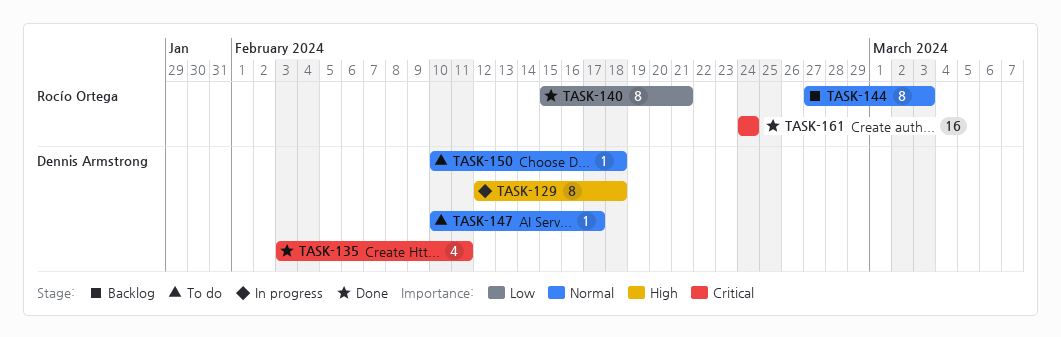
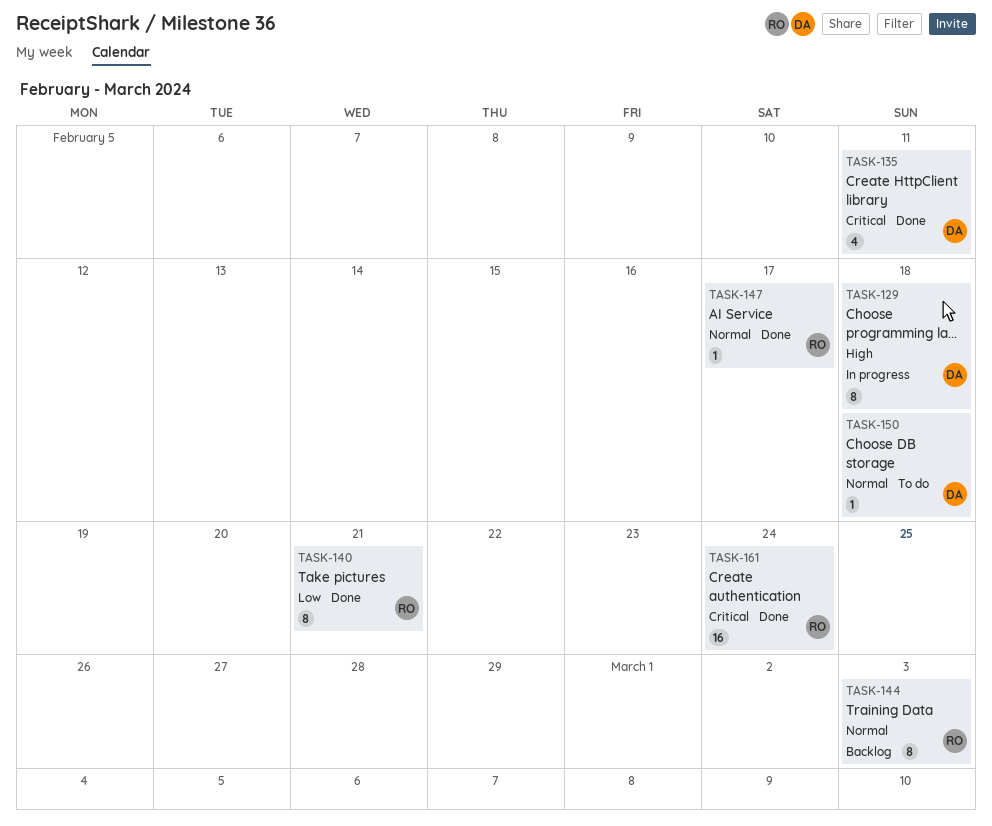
TASK-147, status: To do -> Done
TASK-147, owner: Dennis Armstrong -> Rocío Ortega

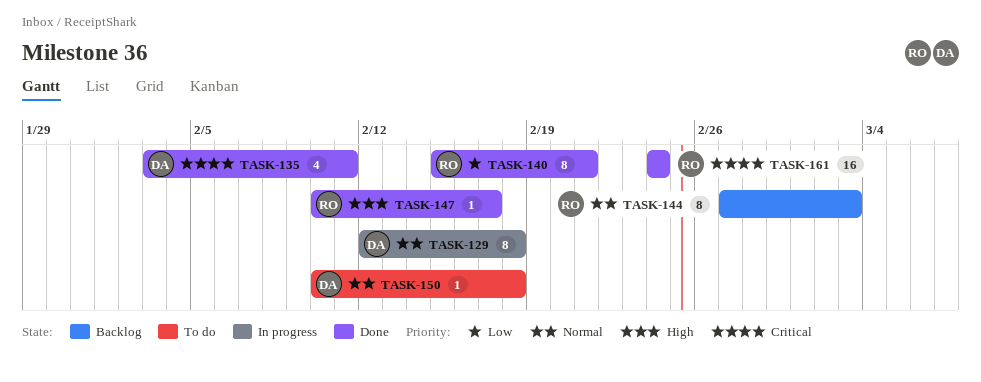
TASK-129, priority: High -> Normal
TASK-147, priority: Normal -> High

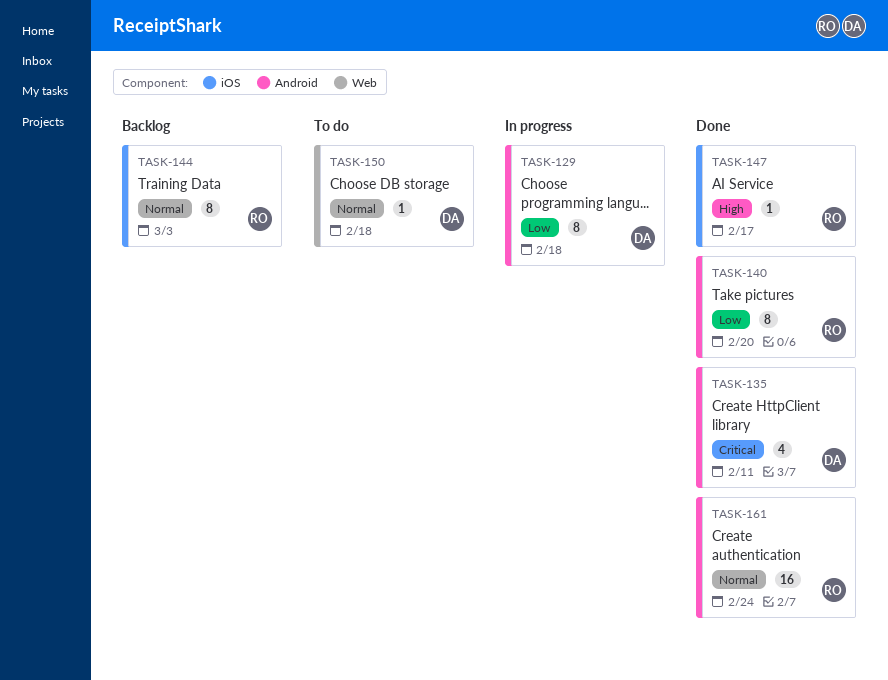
TASK-129, priority: Normal -> Low
TASK-140, due: Feb 21 -> Feb 20
TASK-161, priority: Critical -> Normal

